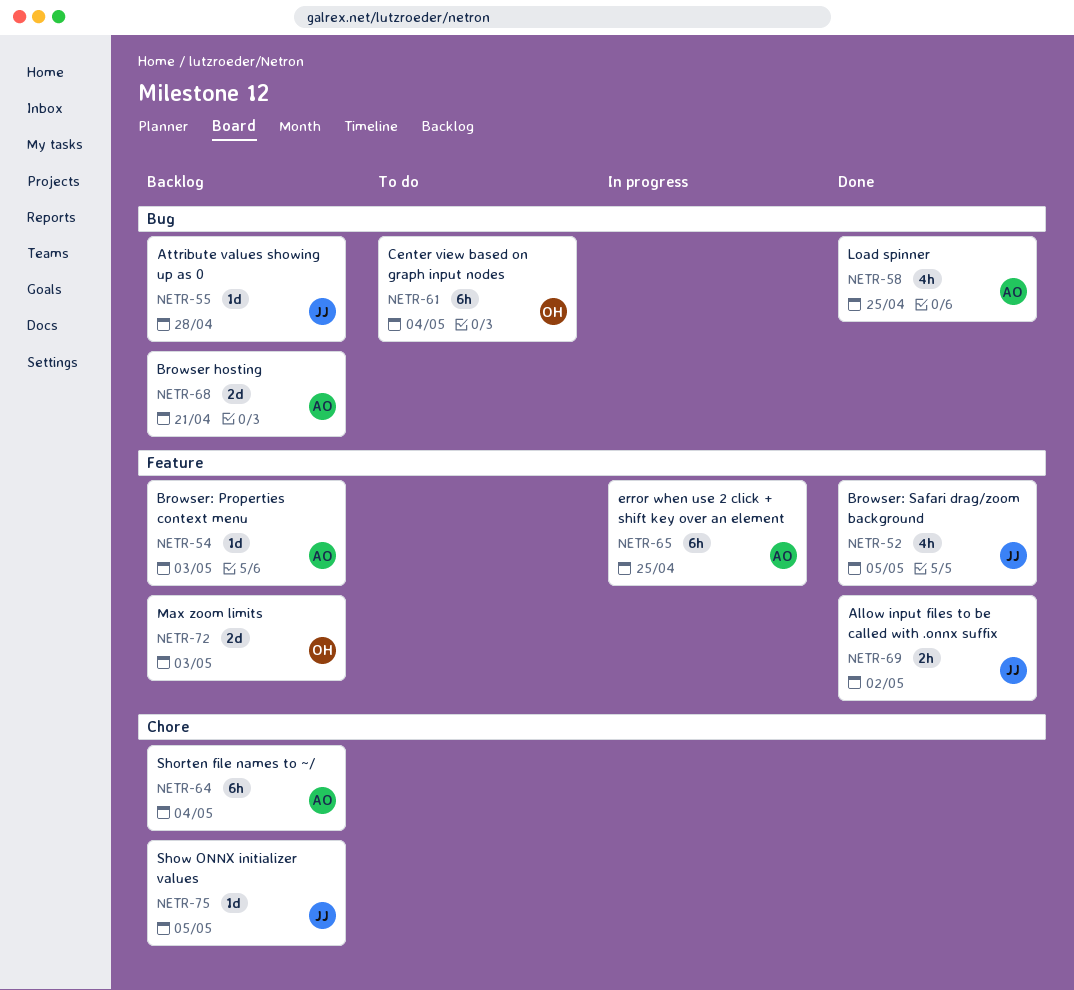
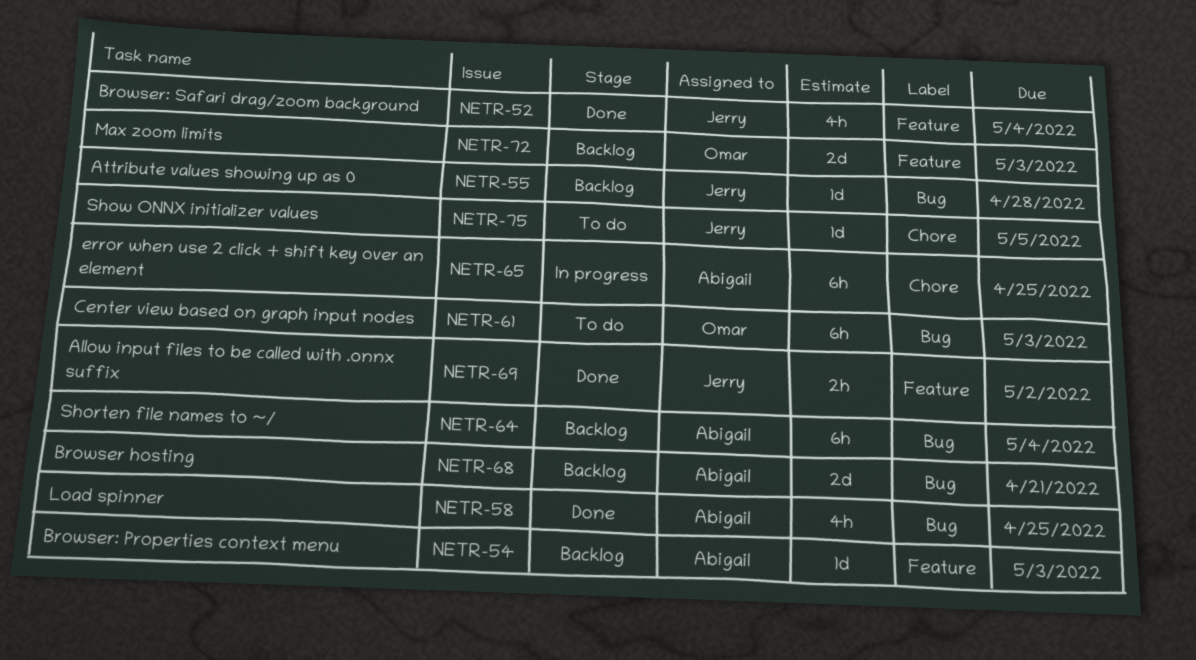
NETR-52, due: May 5 -> May 4
NETR-61, due: May 4 -> May 3
NETR-64, label: Chore -> Bug
NETR-65, label: Feature -> Chore
NETR-75, status: Backlog -> To do

